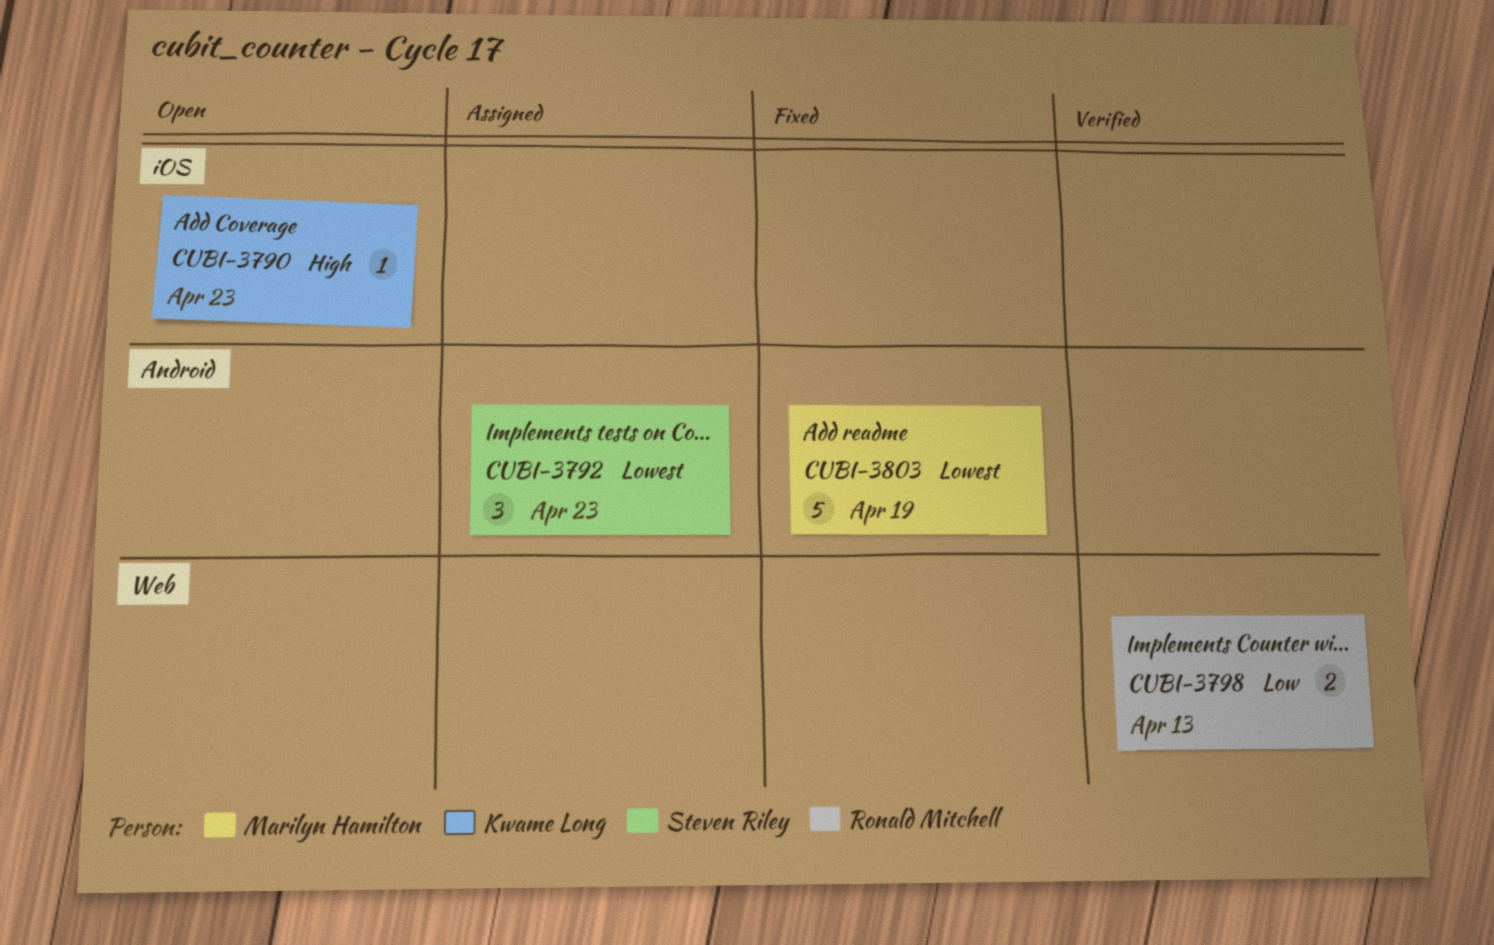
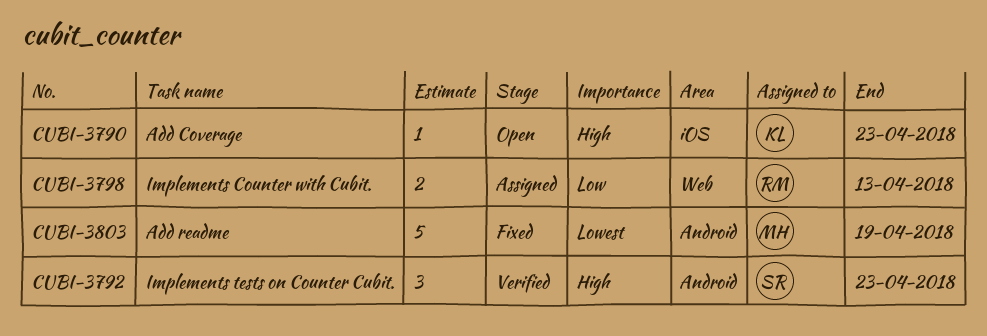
CUBI-3792, status: Assigned -> Verified
CUBI-3792, priority: Lowest -> High
CUBI-3798, status: Verified -> Assigned

